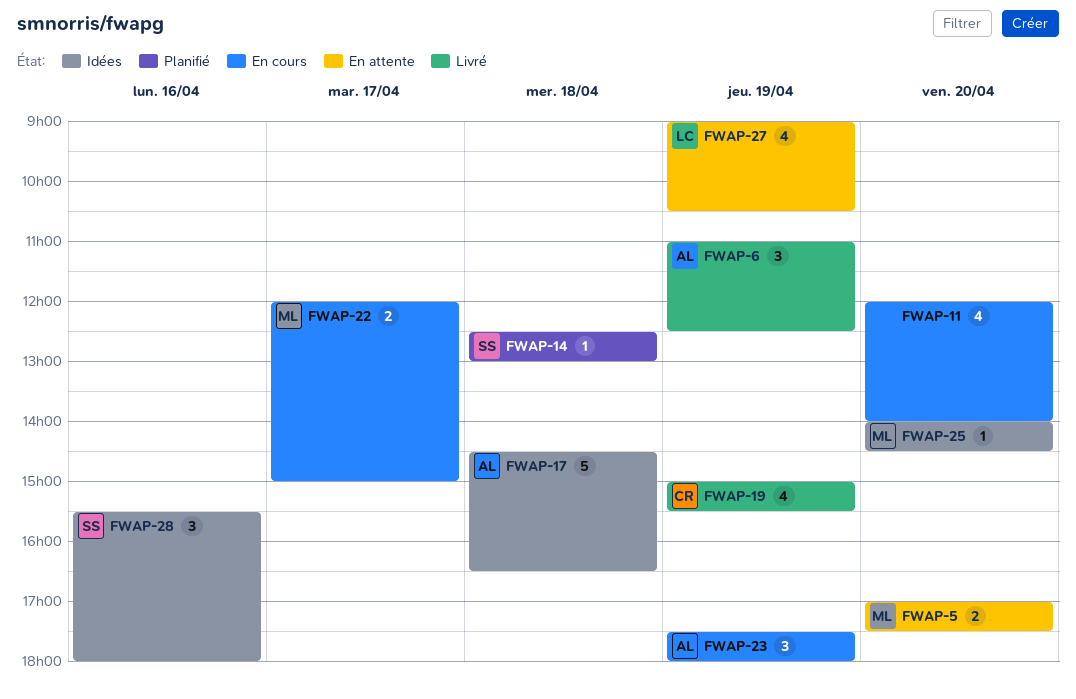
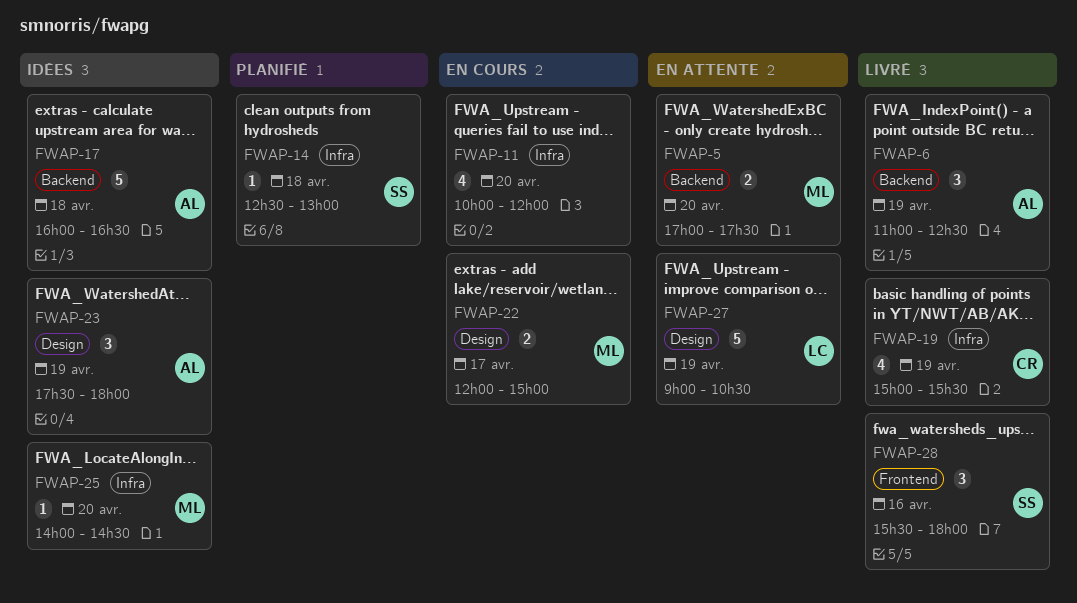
FWAP-11, begins: 12:00 -> 10:00
FWAP-11, ends: 14:00 -> 12:00
FWAP-17, begins: 14:30 -> 16:00
FWAP-23, status: En cours -> Idées
FWAP-27, estimate: 4 -> 5
FWAP-28, status: Idées -> Livré

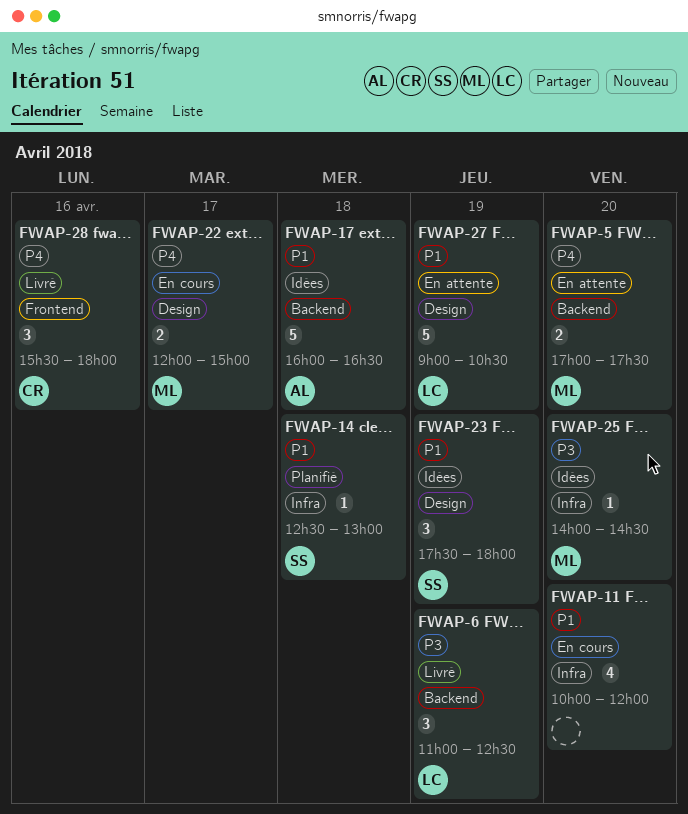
FWAP-6, owner: AL -> LC
FWAP-19: present -> none
FWAP-23, owner: AL -> SS
FWAP-28, owner: SS -> CR

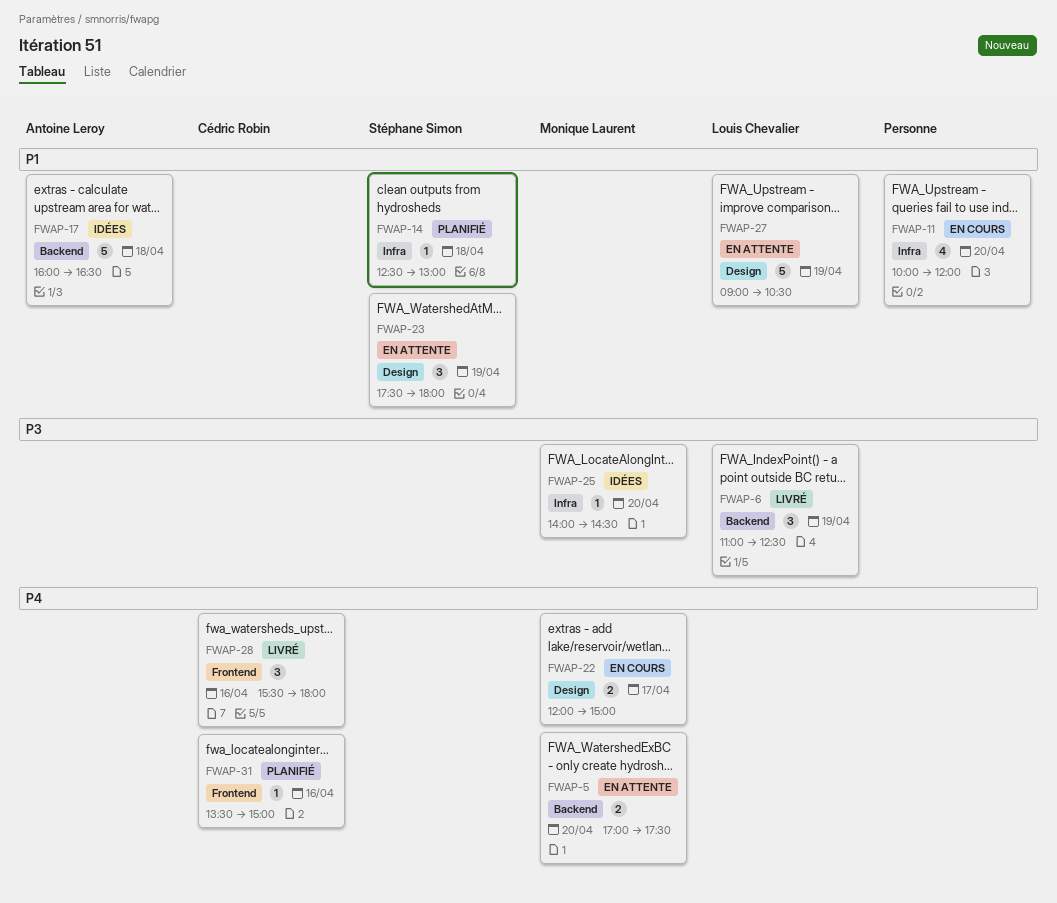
FWAP-23, status: Idées -> En attente
FWAP-31: none -> present

